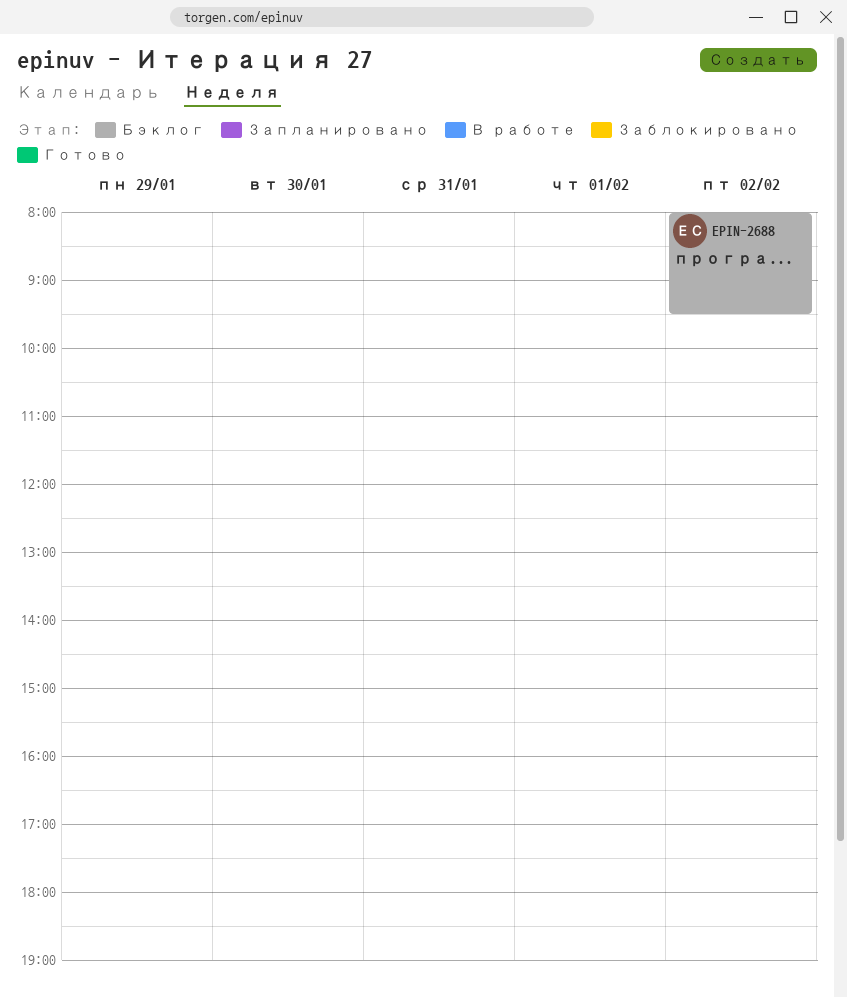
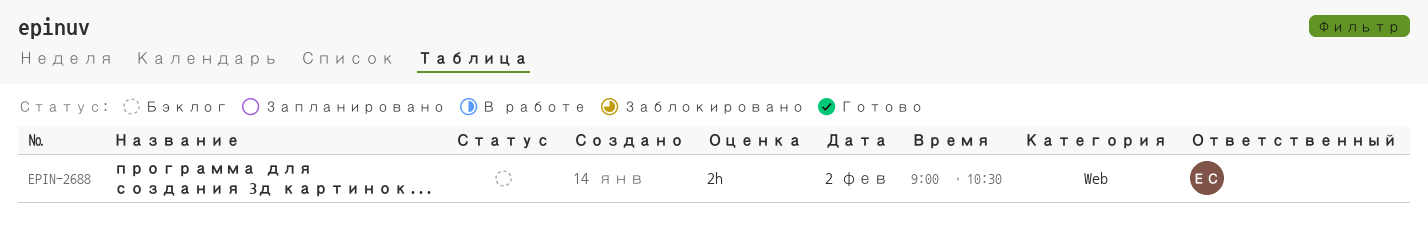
EPIN-2688, begins: 08:00 -> 09:00
EPIN-2688, ends: 09:30 -> 10:30

